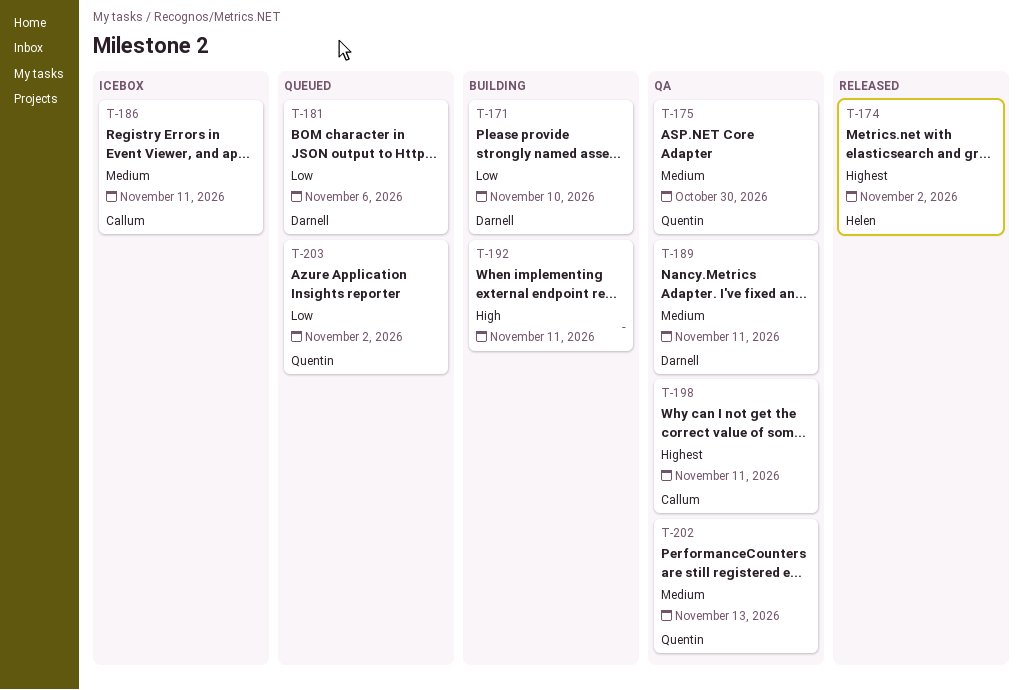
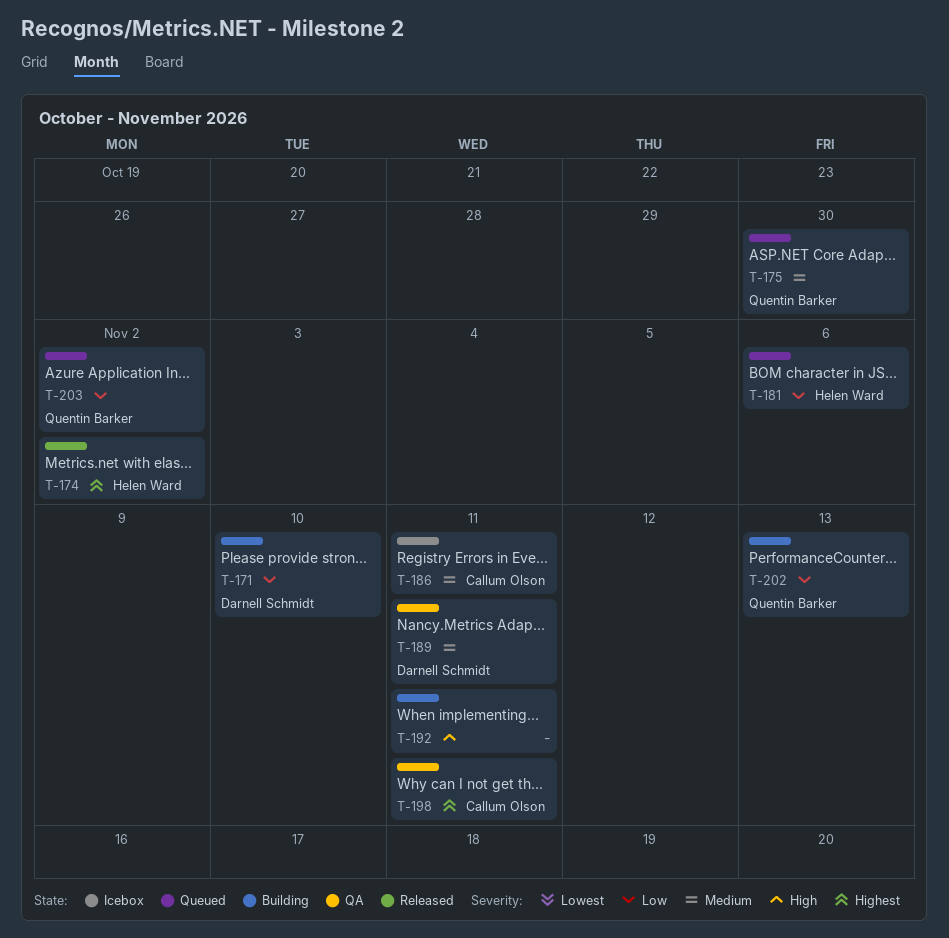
T-175, status: QA -> Queued
T-181, owner: Darnell Schmidt -> Helen Ward
T-202, status: QA -> Building
T-202, priority: Medium -> Low

